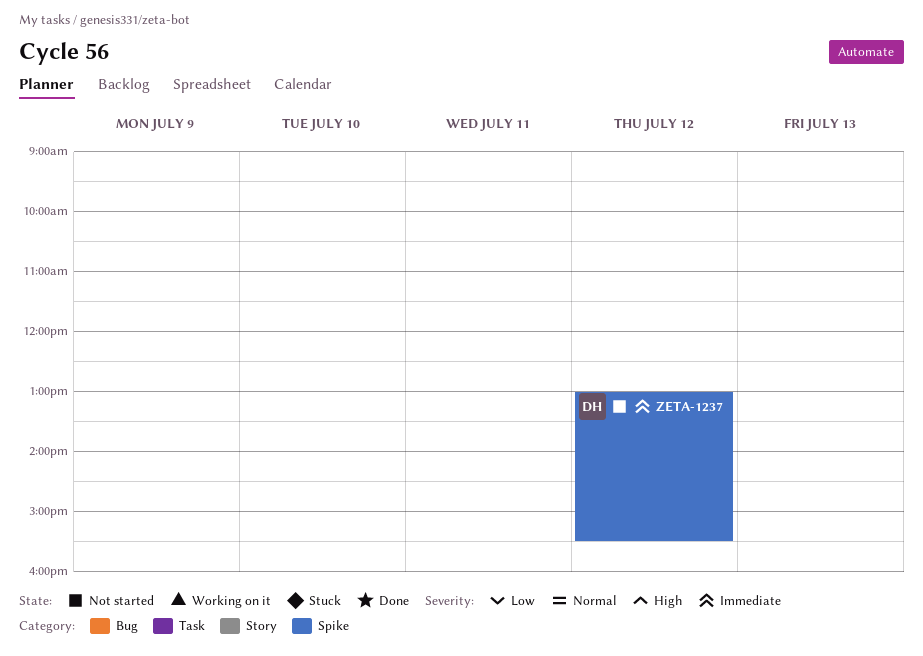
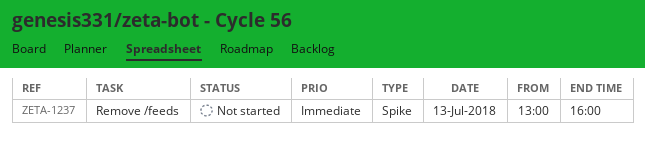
ZETA-1237, day: Jul 12 -> Jul 13
ZETA-1237, ends: 15:30 -> 16:00

